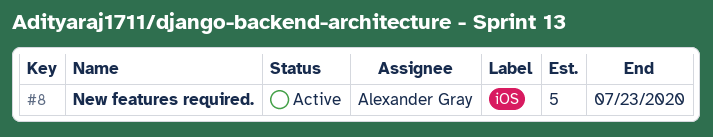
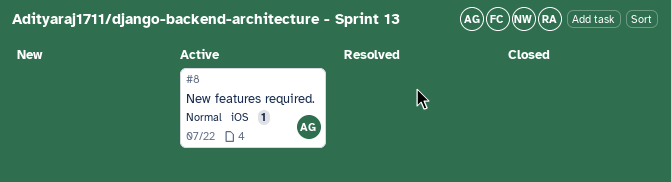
#8, estimate: 5 -> 1
#8, due: Jul 23 -> Jul 22

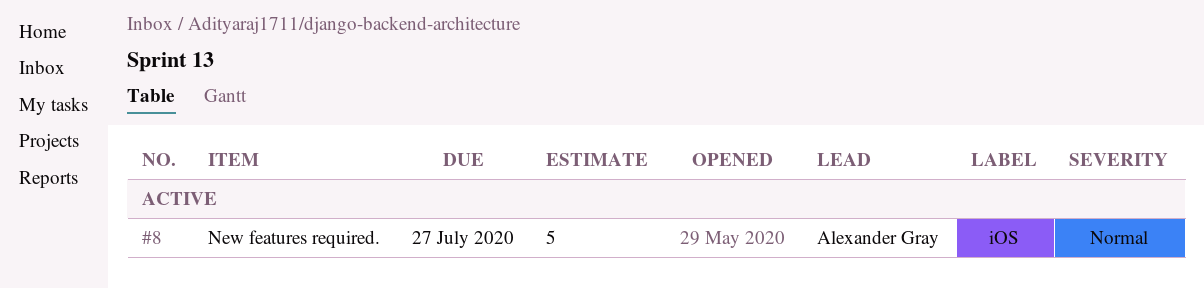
#8, estimate: 1 -> 5
#8, due: Jul 22 -> Jul 27

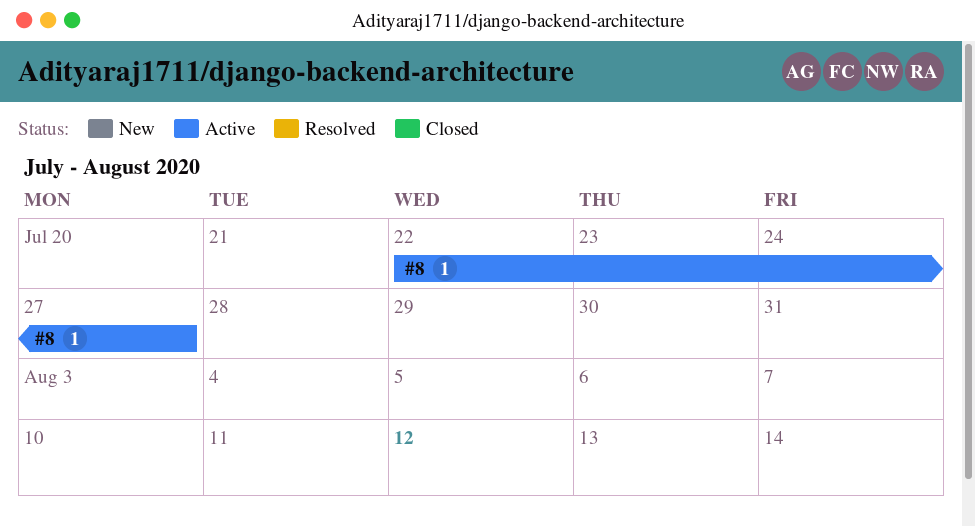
#8, estimate: 5 -> 1

